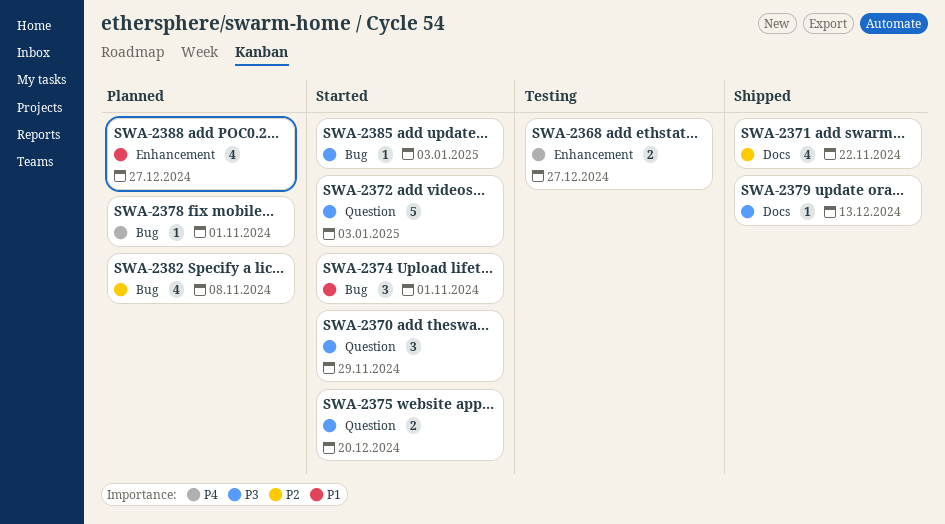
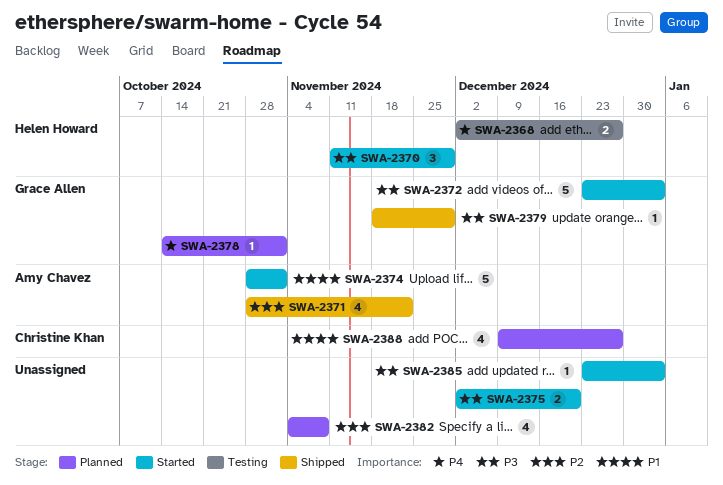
SWA-2374, estimate: 3 -> 5
SWA-2379, due: Dec 13 -> Nov 29

